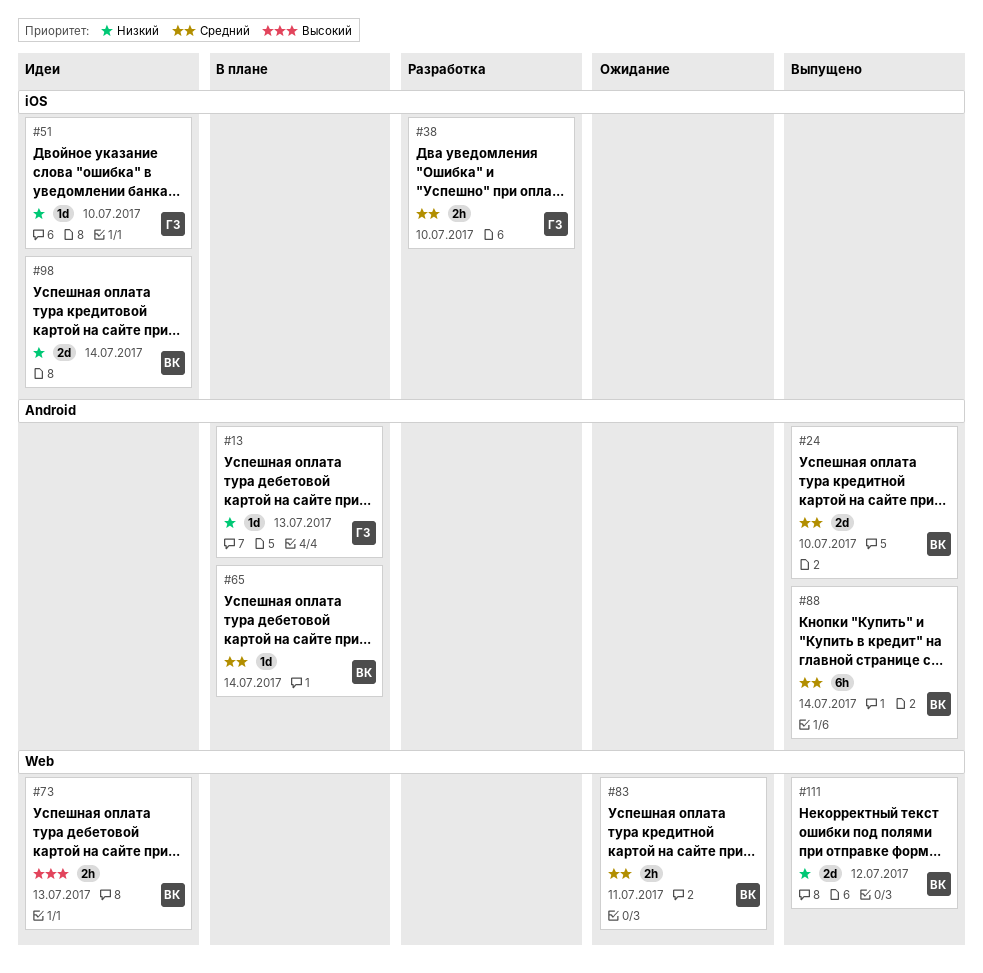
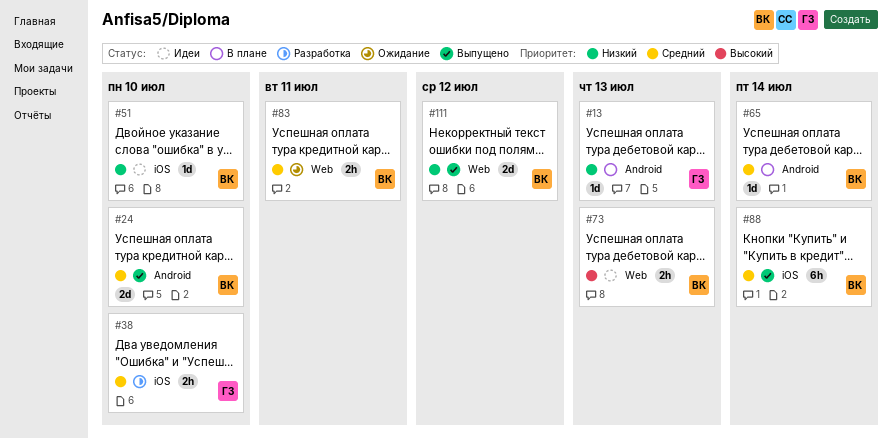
#51, owner: ГЗ -> ВК
#88, label: Android -> iOS
#98: present -> none

